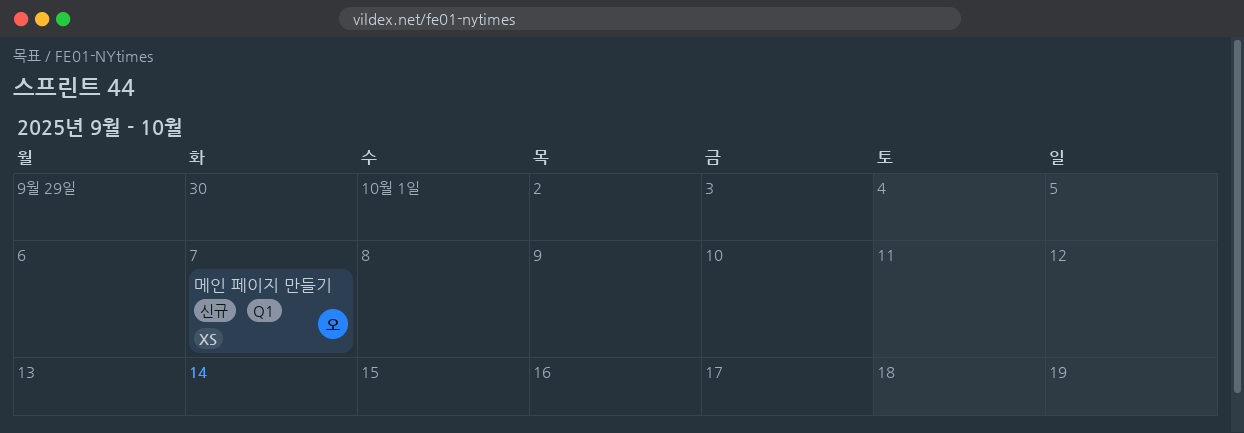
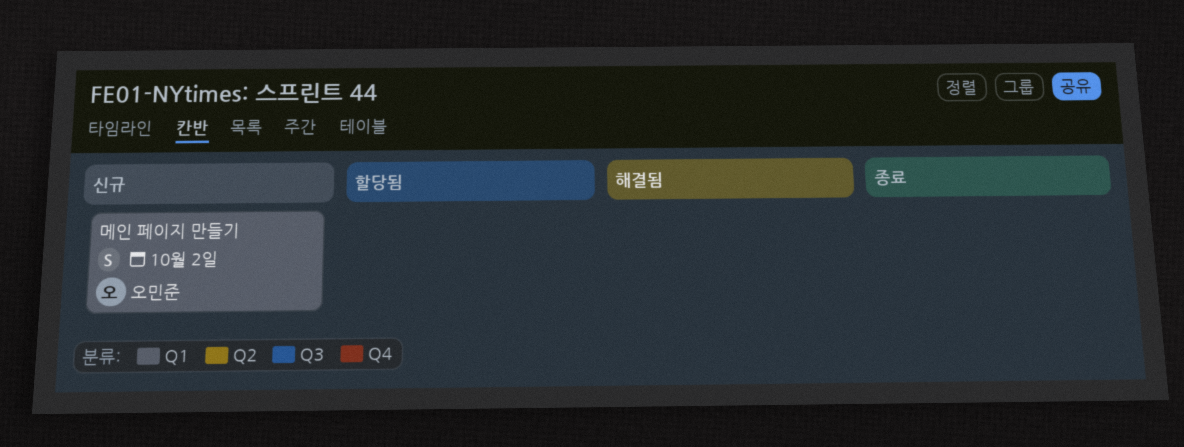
메인 페이지 만들기, estimate: XS -> S
메인 페이지 만들기, due: Oct 7 -> Oct 2

